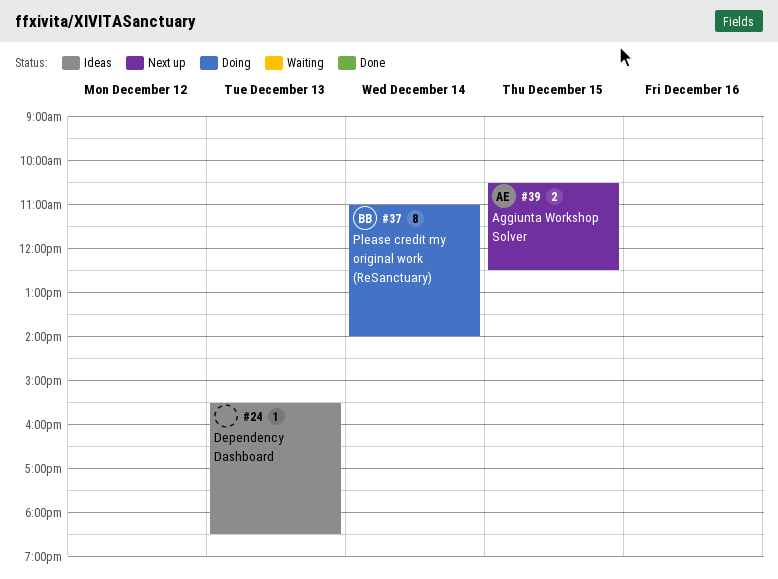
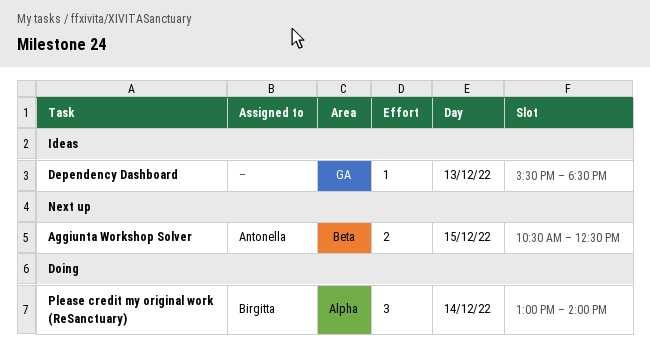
Please credit my original work (ReSanctuary), estimate: 8 -> 3
Please credit my original work (ReSanctuary), begins: 11:00 -> 13:00

